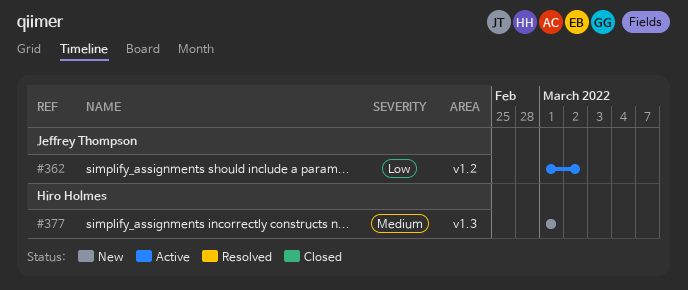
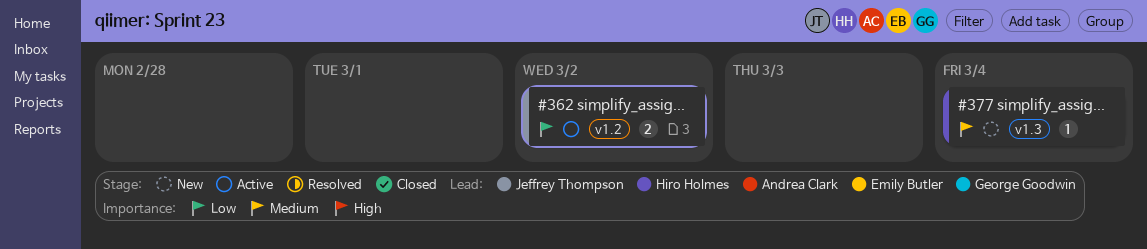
#377, due: Mar 1 -> Mar 4

